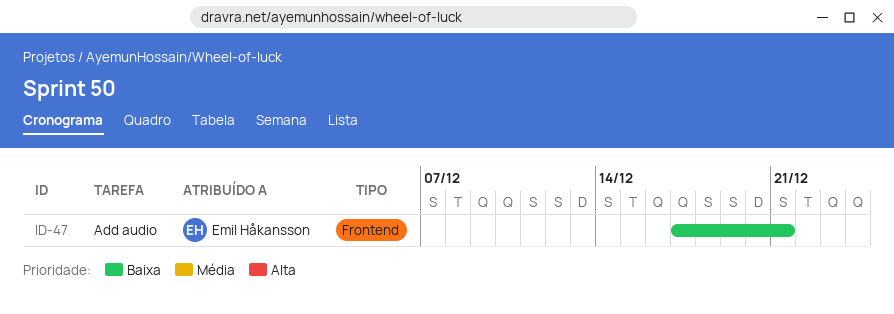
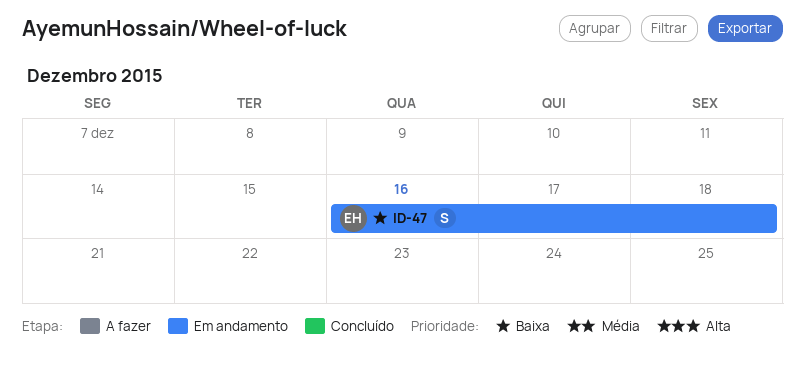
ID-47, start: Dec 17 -> Dec 16
ID-47, due: Dec 21 -> Dec 18

